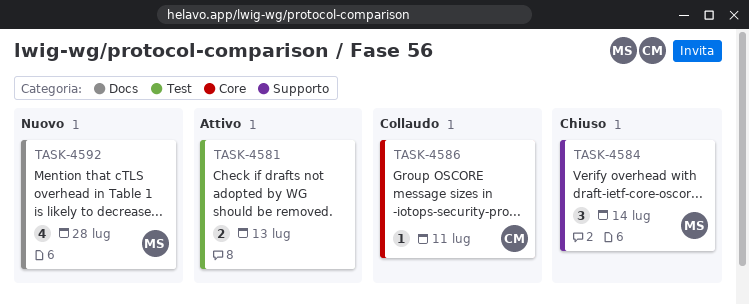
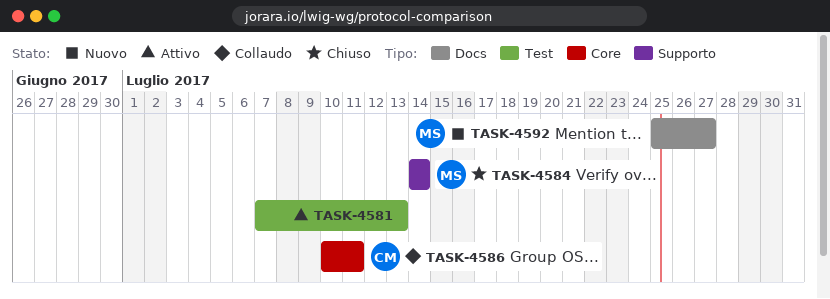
TASK-4592, due: Jul 28 -> Jul 27

